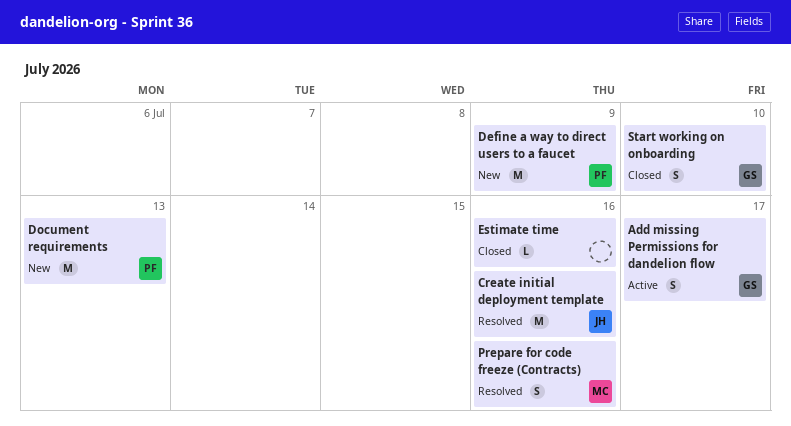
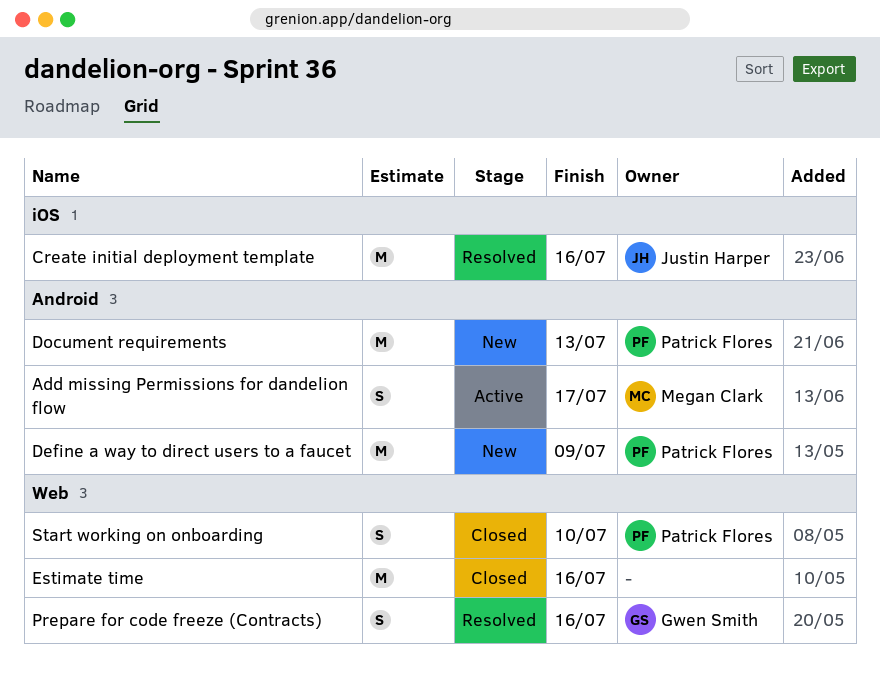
Add missing Permissions for dandelion flow, owner: Gwen Smith -> Megan Clark
Estimate time, estimate: L -> M
Prepare for code freeze (Contracts), owner: Megan Clark -> Gwen Smith
Start working on onboarding, owner: Gwen Smith -> Patrick Flores

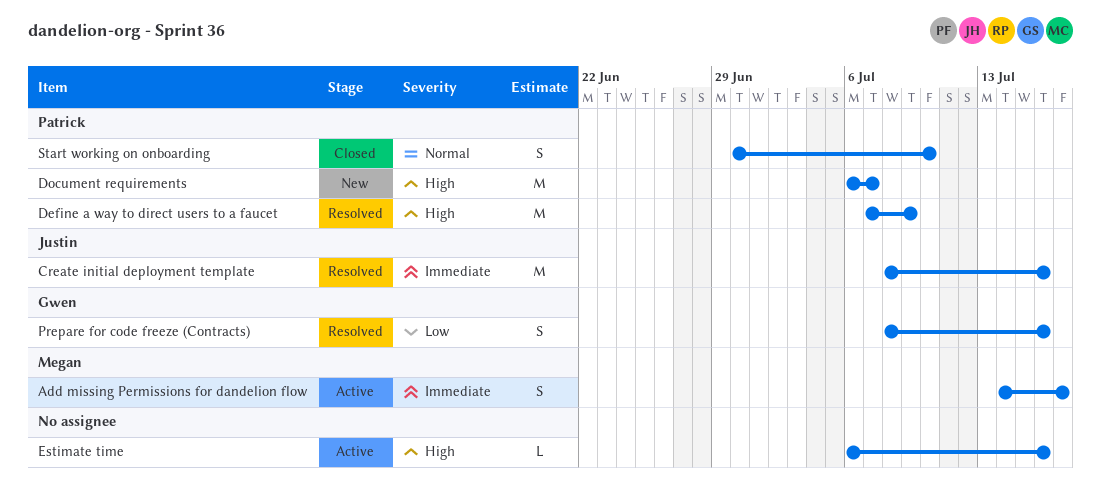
Define a way to direct users to a faucet, status: New -> Resolved
Document requirements, due: Jul 13 -> Jul 7
Estimate time, status: Closed -> Active
Estimate time, estimate: M -> L

